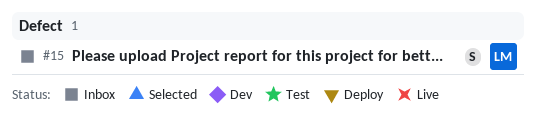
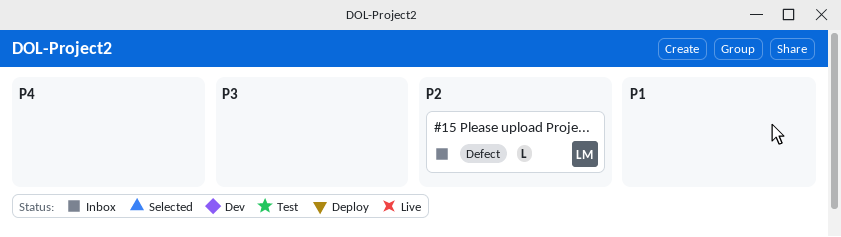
#15, estimate: S -> L

